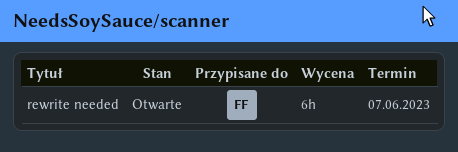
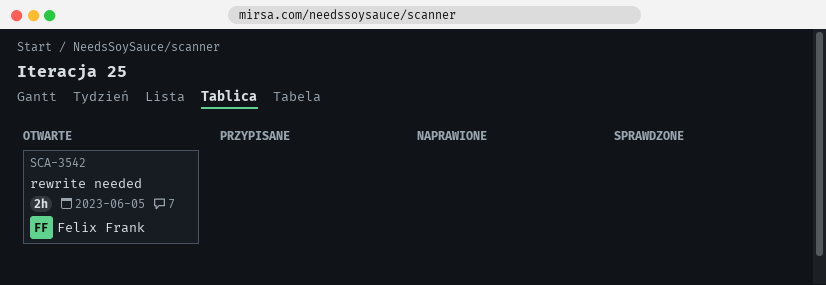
rewrite needed, estimate: 6h -> 2h
rewrite needed, due: Jun 7 -> Jun 5

